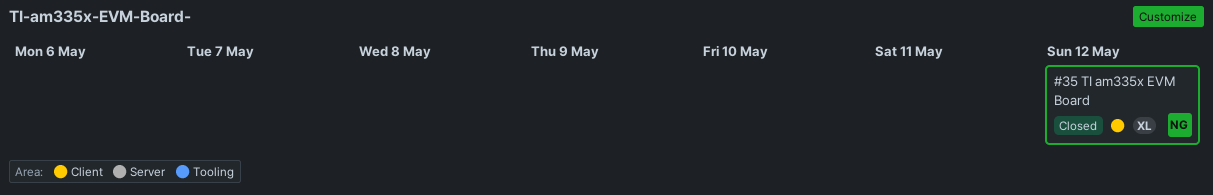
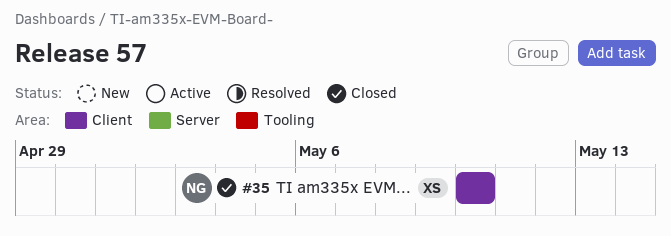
#35, estimate: XL -> XS
#35, due: May 12 -> May 10

